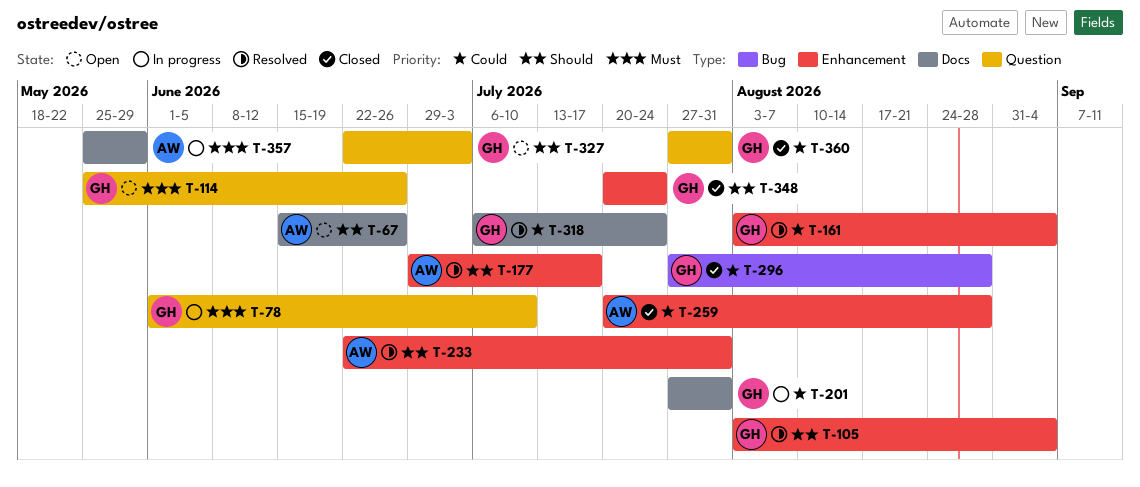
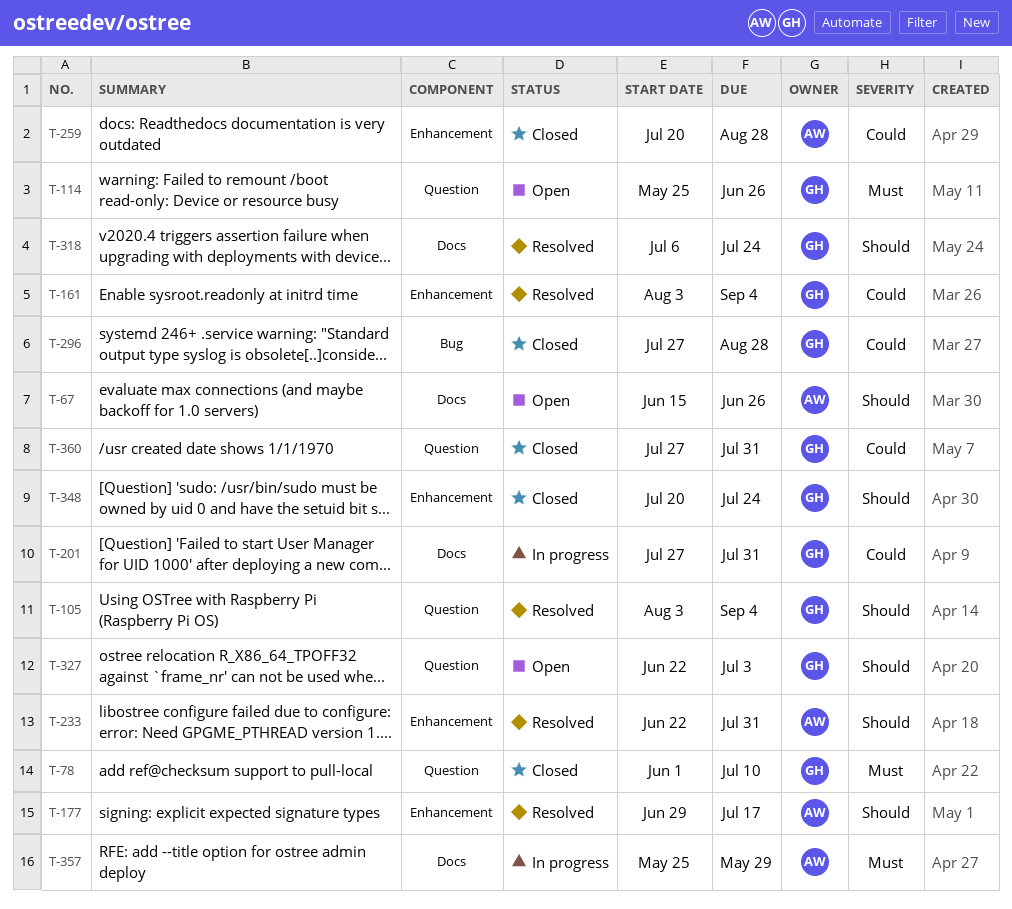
T-78, status: In progress -> Closed
T-105, label: Enhancement -> Question
T-318, priority: Could -> Should

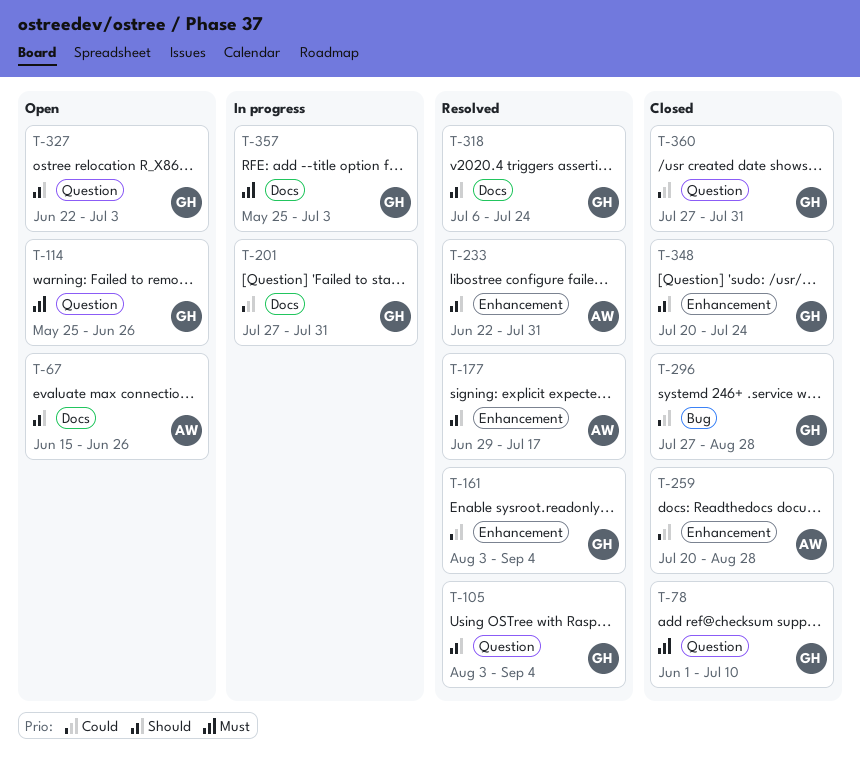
T-357, owner: AW -> GH
T-357, due: May 29 -> Jul 3

